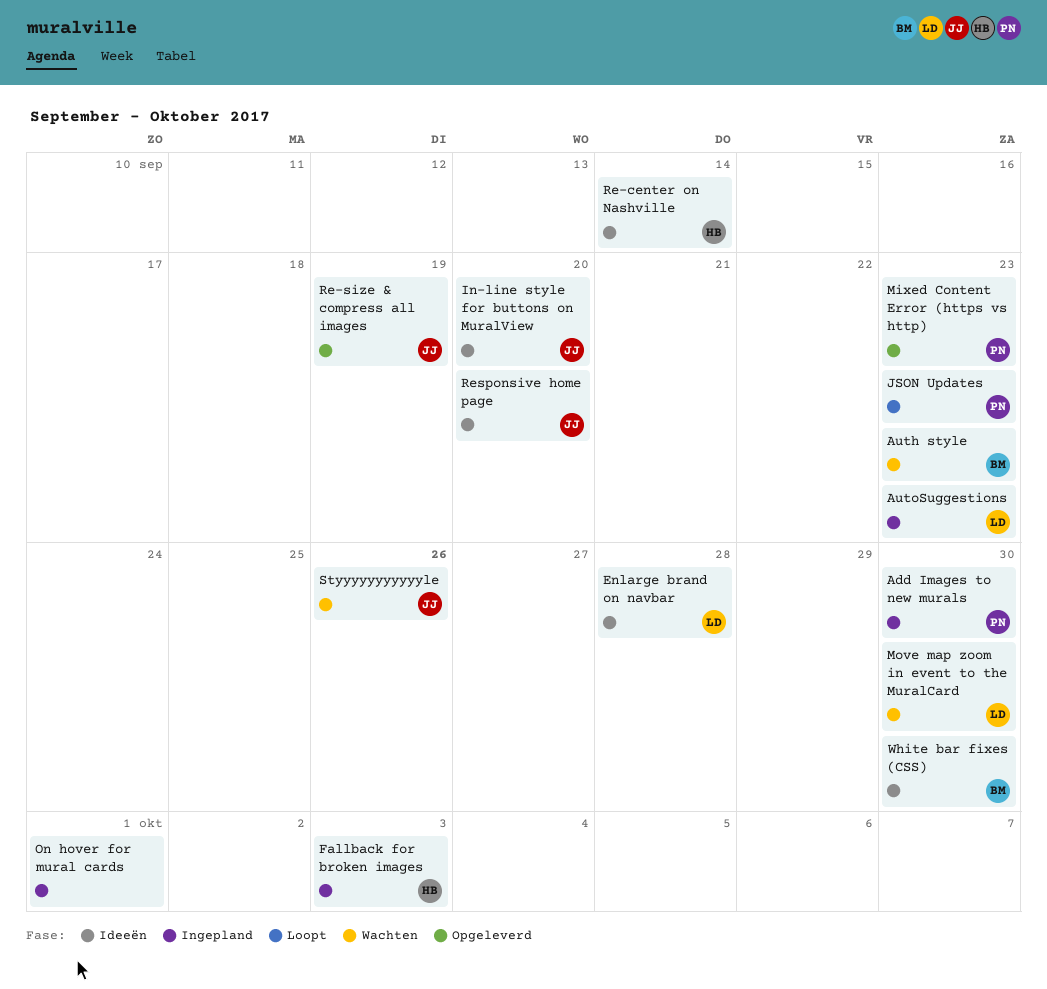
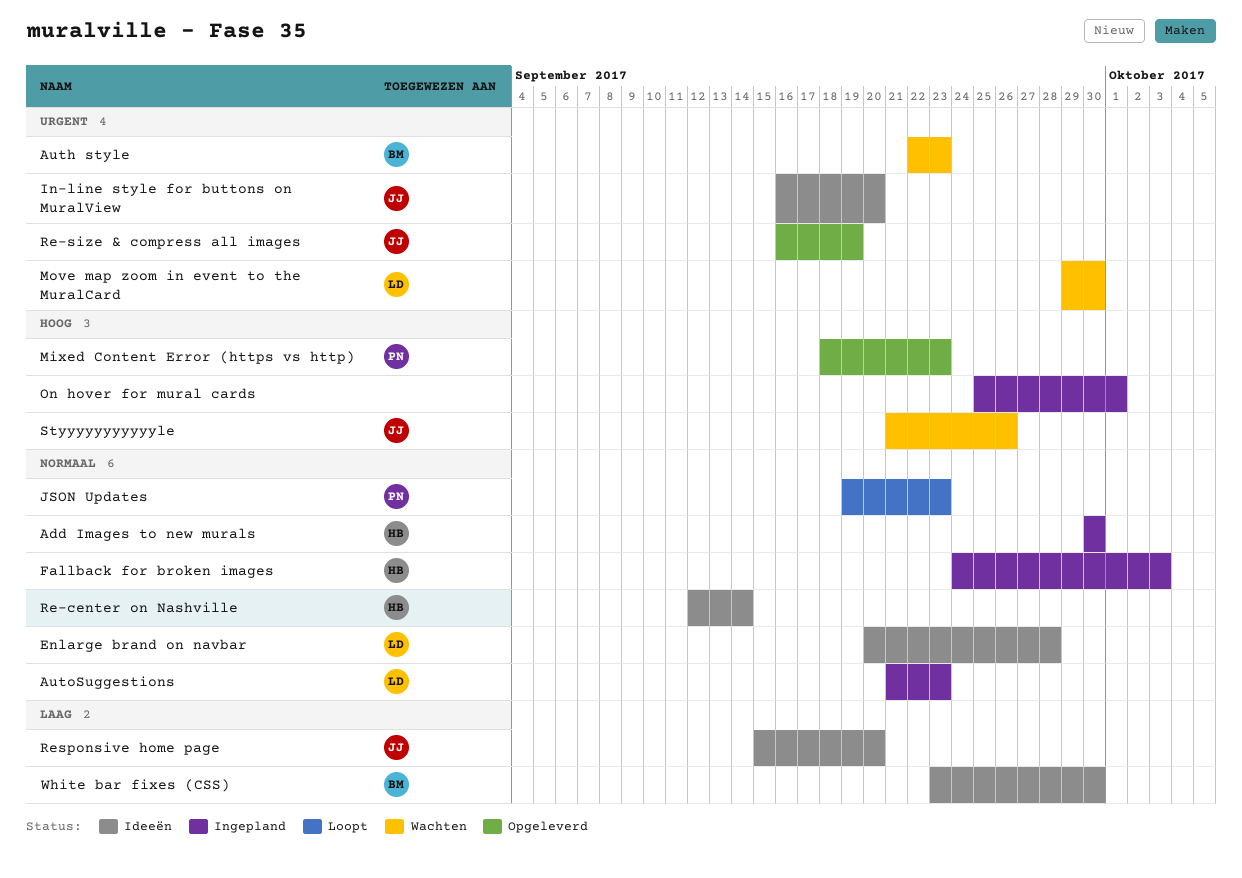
Add Images to new murals, owner: PN -> HB

